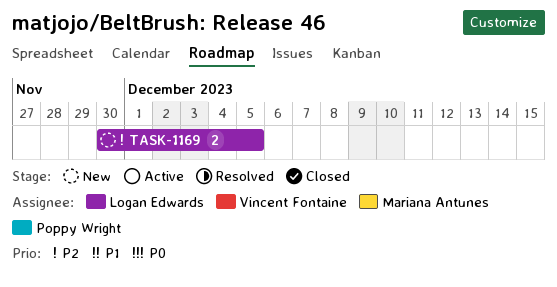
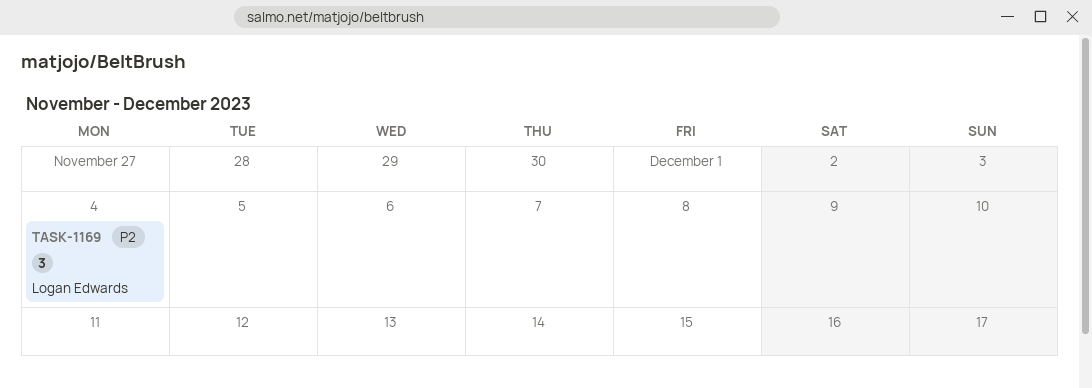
TASK-1169, estimate: 2 -> 3
TASK-1169, due: Dec 5 -> Dec 4

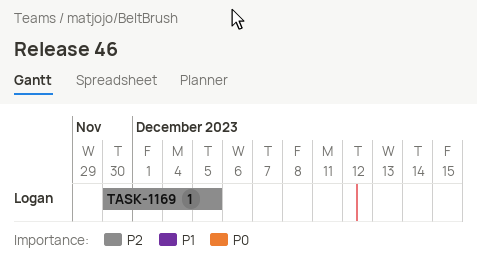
TASK-1169, estimate: 3 -> 1
TASK-1169, due: Dec 4 -> Dec 5

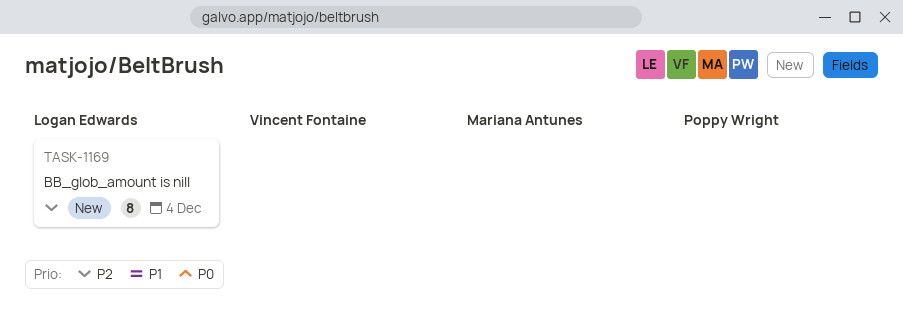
TASK-1169, estimate: 1 -> 8
TASK-1169, due: Dec 5 -> Dec 4

